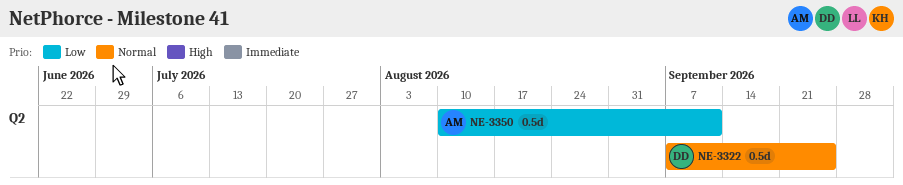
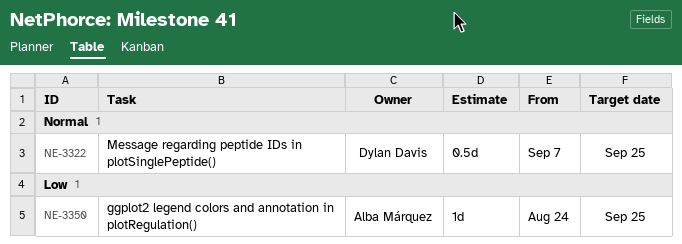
NE-3350, estimate: 0.5d -> 1d
NE-3350, start: Aug 10 -> Aug 24
NE-3350, due: Sep 11 -> Sep 25

